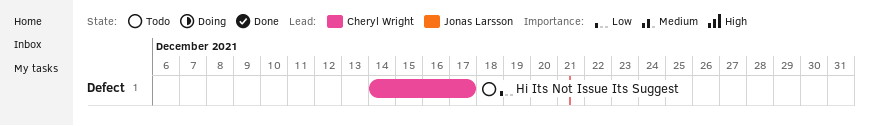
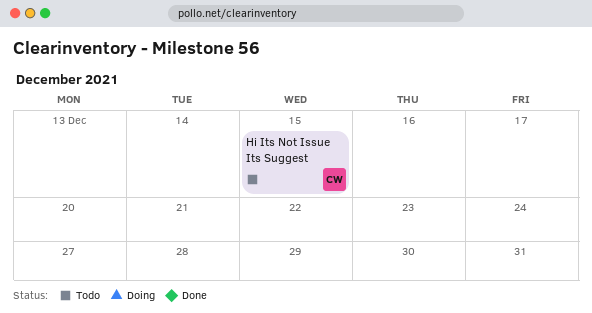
Hi Its Not Issue Its Suggest, due: Dec 17 -> Dec 15

